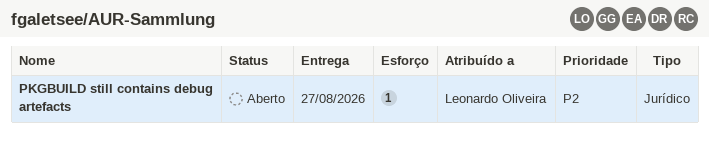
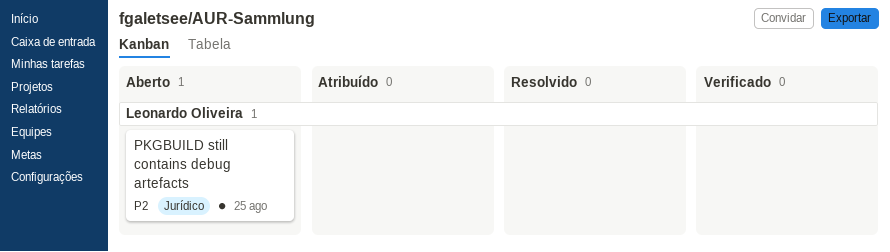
PKGBUILD still contains debug artefacts, due: Aug 27 -> Aug 25

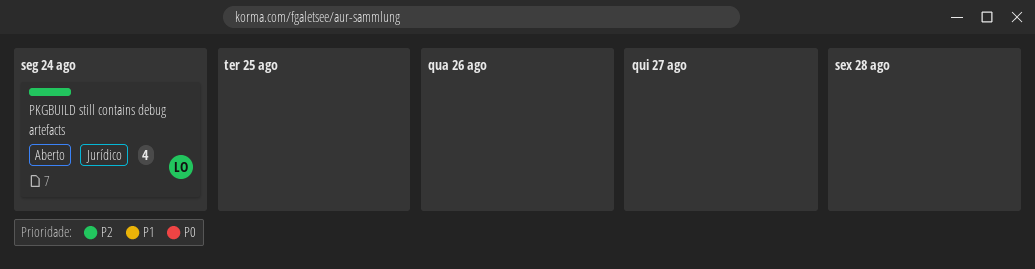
PKGBUILD still contains debug artefacts, estimate: 1 -> 4
PKGBUILD still contains debug artefacts, due: Aug 25 -> Aug 24

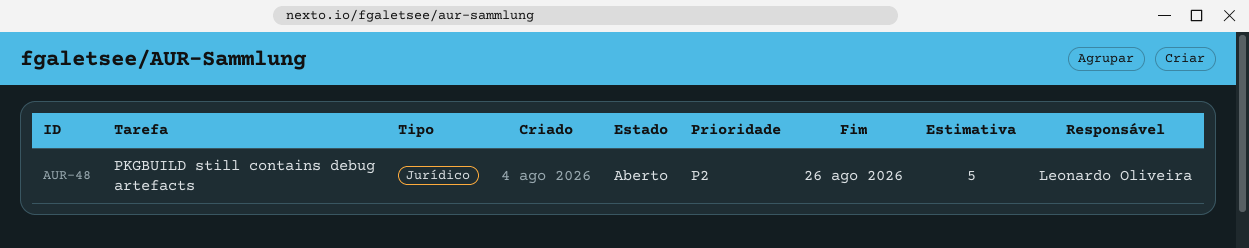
PKGBUILD still contains debug artefacts, estimate: 4 -> 5
PKGBUILD still contains debug artefacts, due: Aug 24 -> Aug 26

